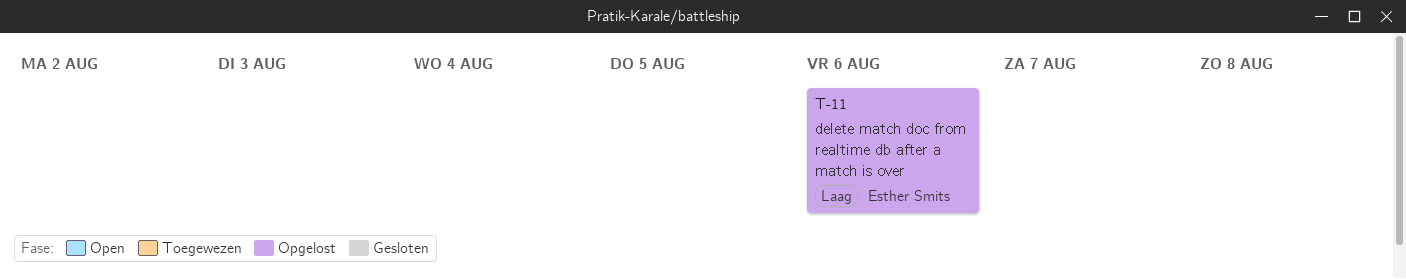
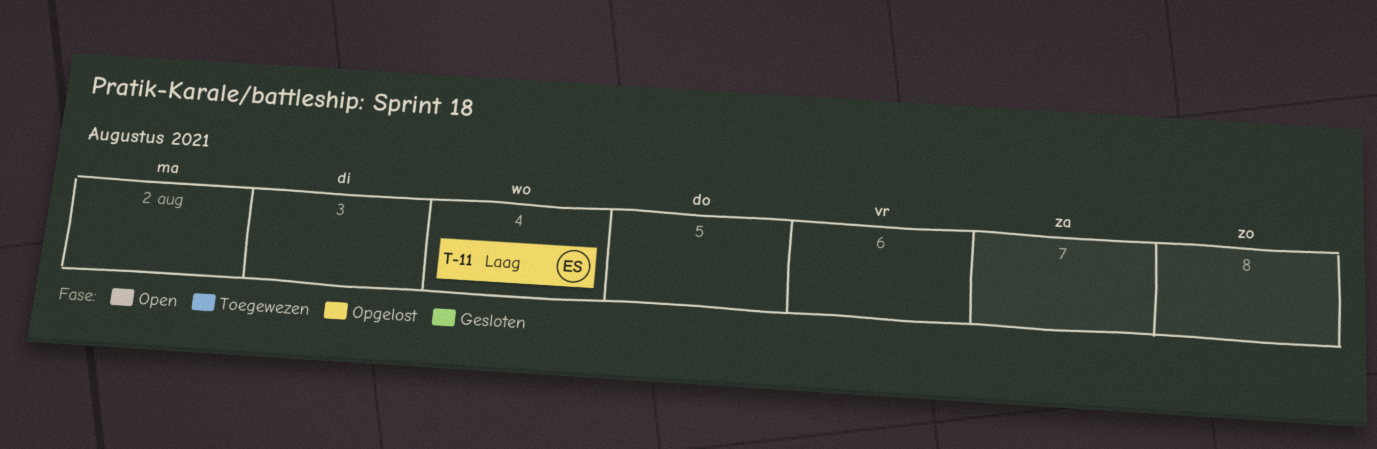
T-11, due: Aug 6 -> Aug 4

